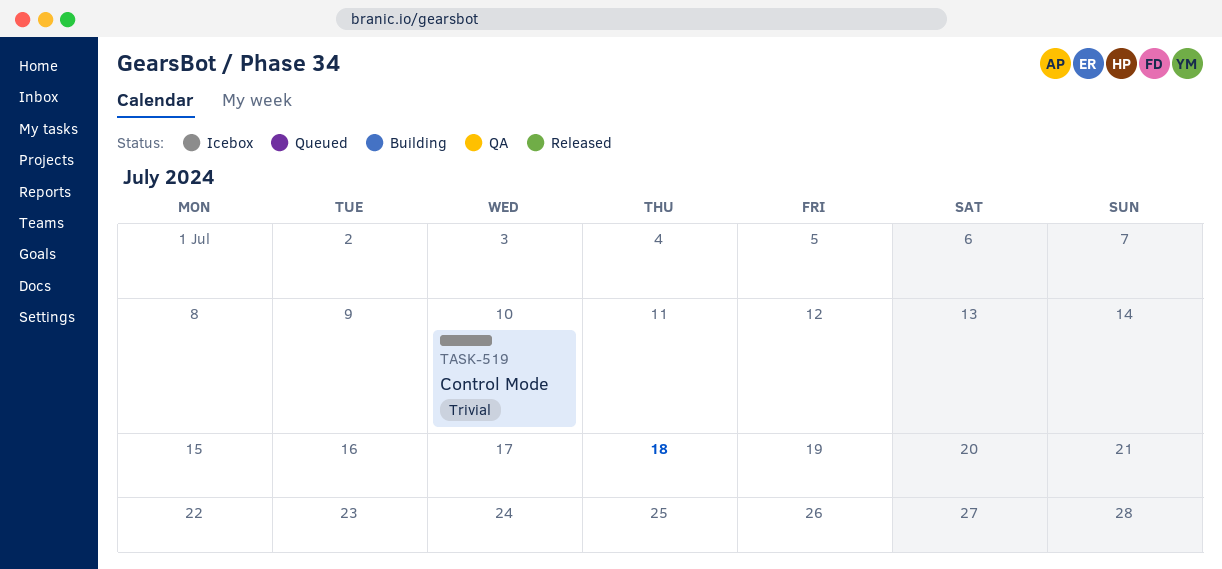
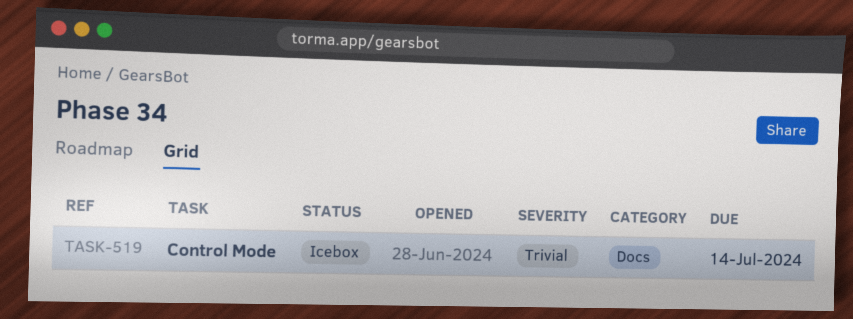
TASK-519, due: Jul 10 -> Jul 14

